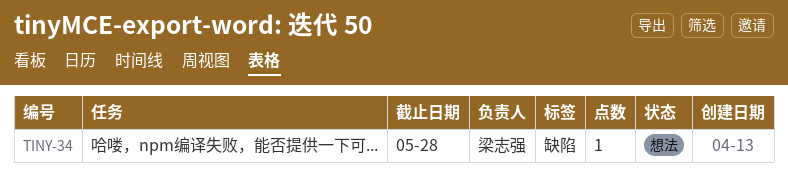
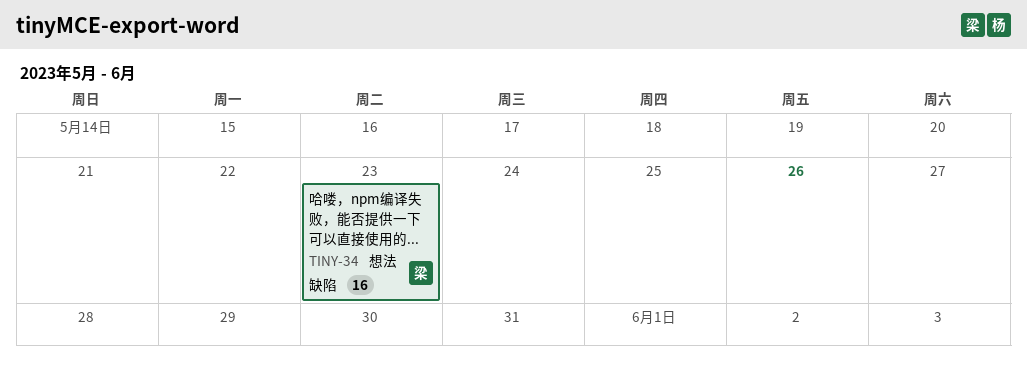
TINY-34, estimate: 1 -> 16
TINY-34, due: May 28 -> May 23

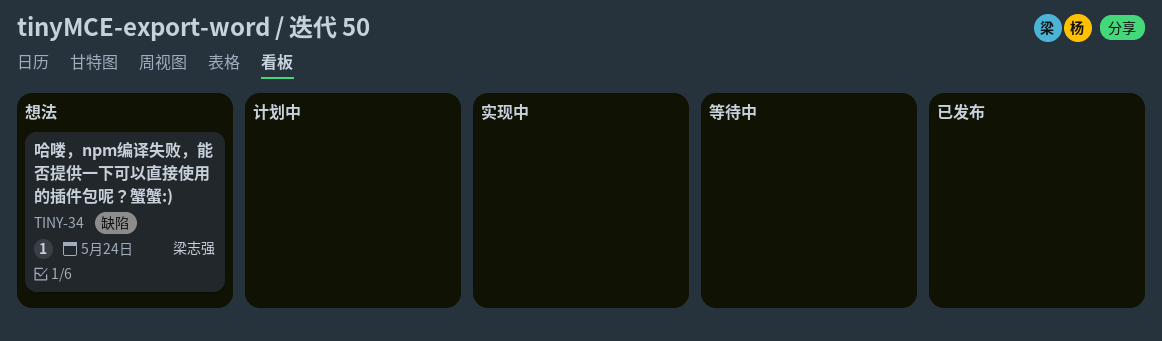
TINY-34, estimate: 16 -> 1
TINY-34, due: May 23 -> May 24

